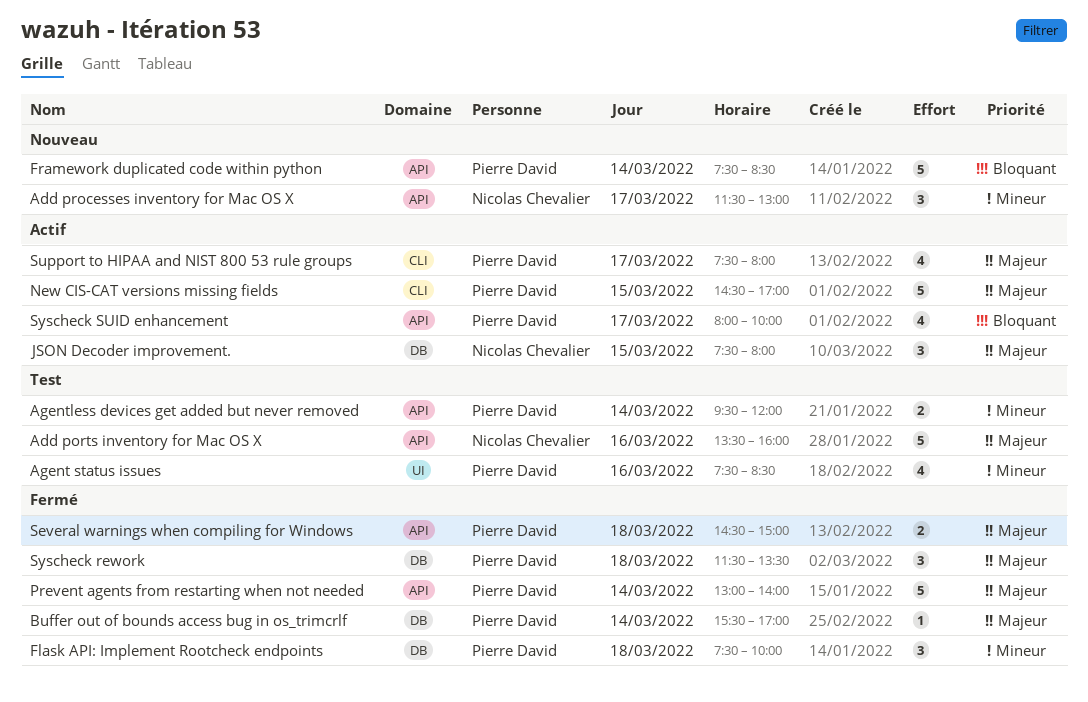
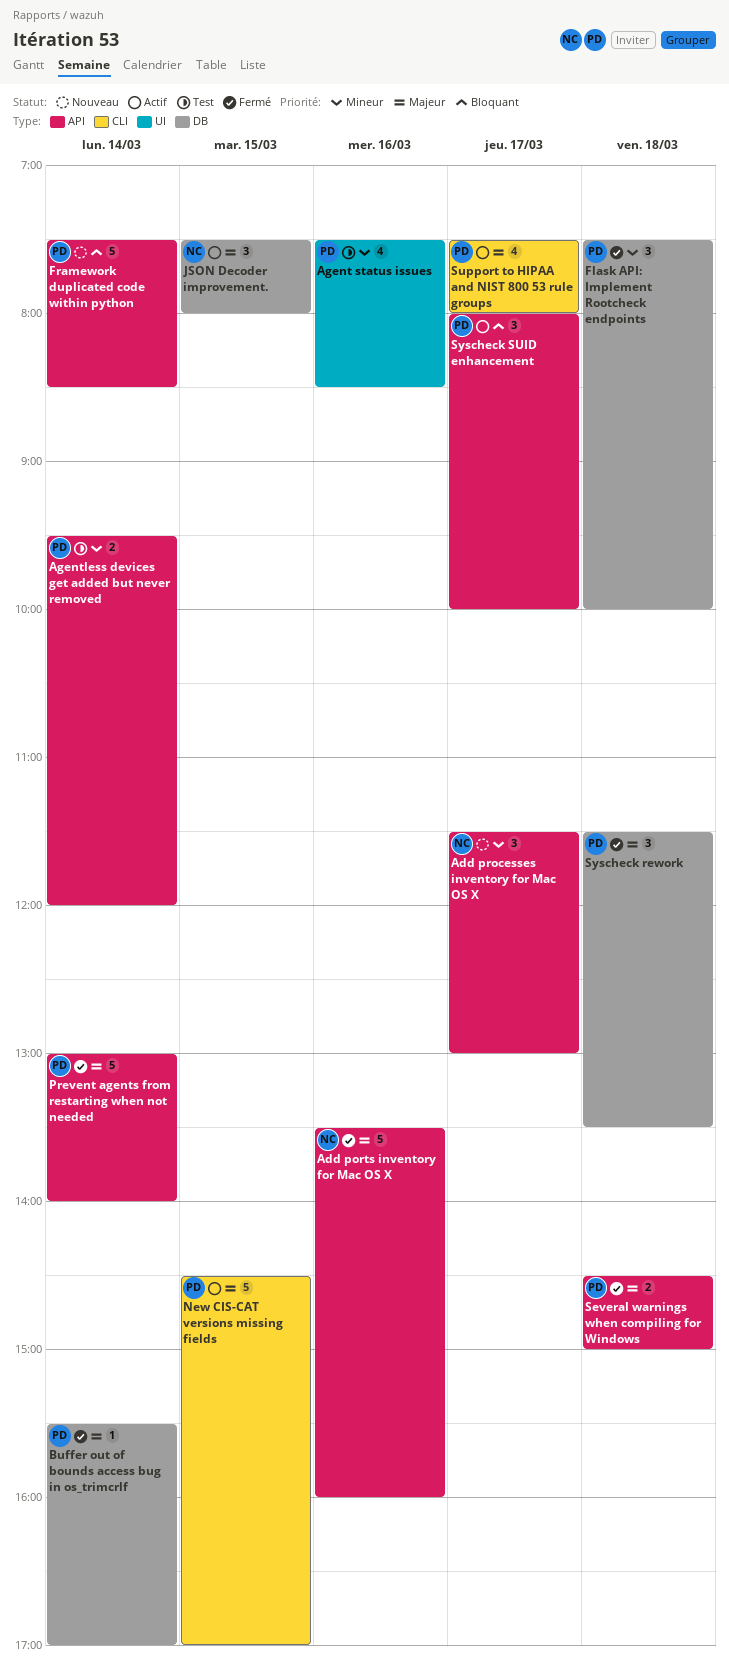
Add ports inventory for Mac OS X, status: Test -> Fermé
Syscheck SUID enhancement, estimate: 4 -> 3

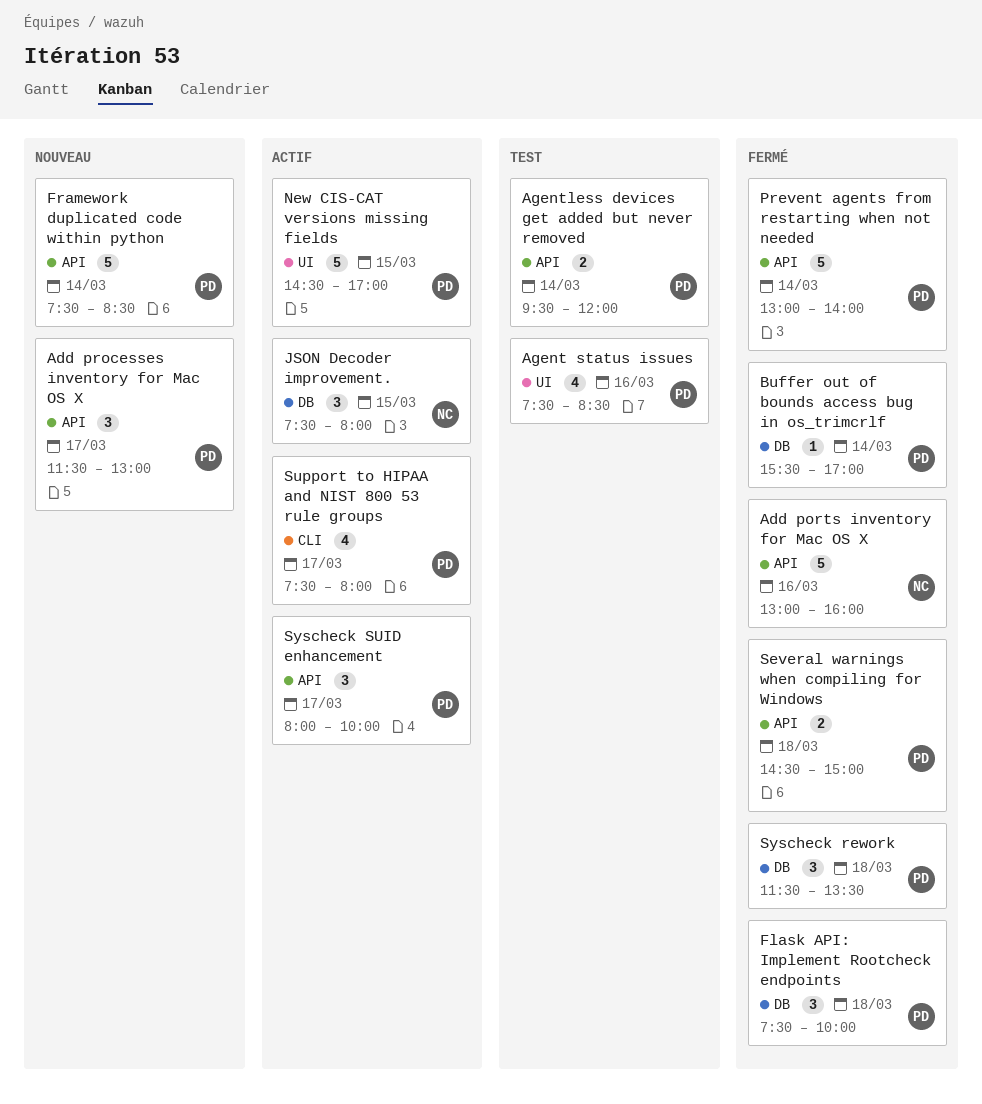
Add ports inventory for Mac OS X, begins: 13:30 -> 13:00
Add processes inventory for Mac OS X, owner: NC -> PD
New CIS-CAT versions missing fields, label: CLI -> UI

